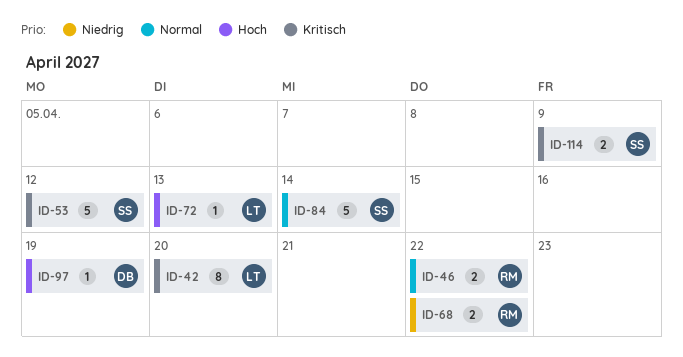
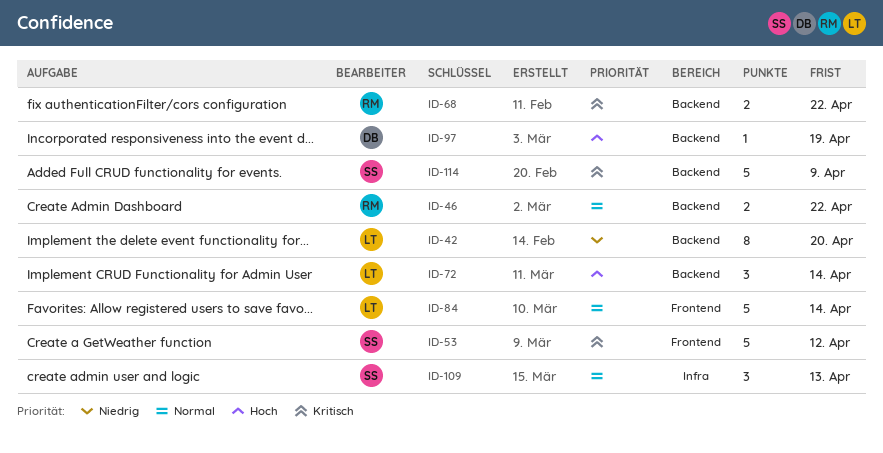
ID-42, priority: Kritisch -> Niedrig
ID-68, priority: Niedrig -> Kritisch
ID-72, estimate: 1 -> 3
ID-72, due: Apr 13 -> Apr 14
ID-84, owner: SS -> LT
ID-109: none -> present
ID-114, estimate: 2 -> 5

